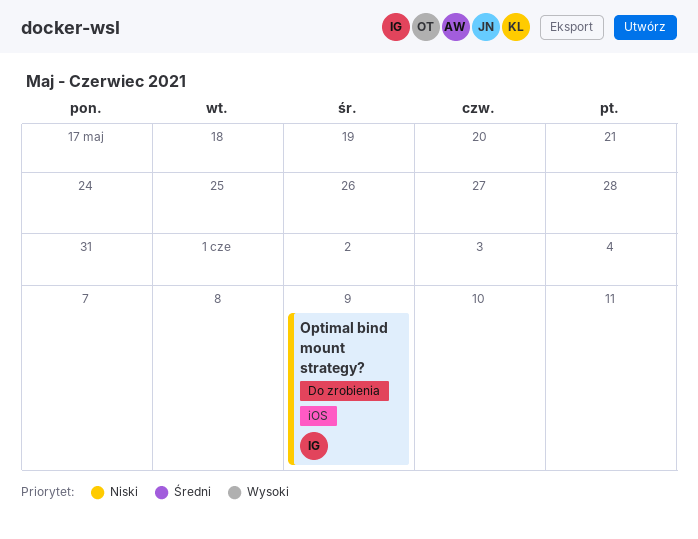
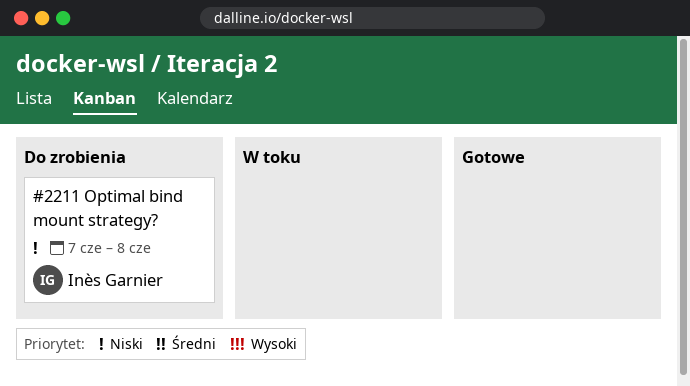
Optimal bind mount strategy?, due: Jun 9 -> Jun 8

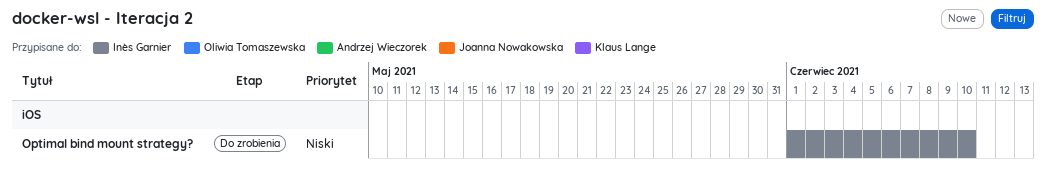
Optimal bind mount strategy?, start: Jun 7 -> Jun 1
Optimal bind mount strategy?, due: Jun 8 -> Jun 10

